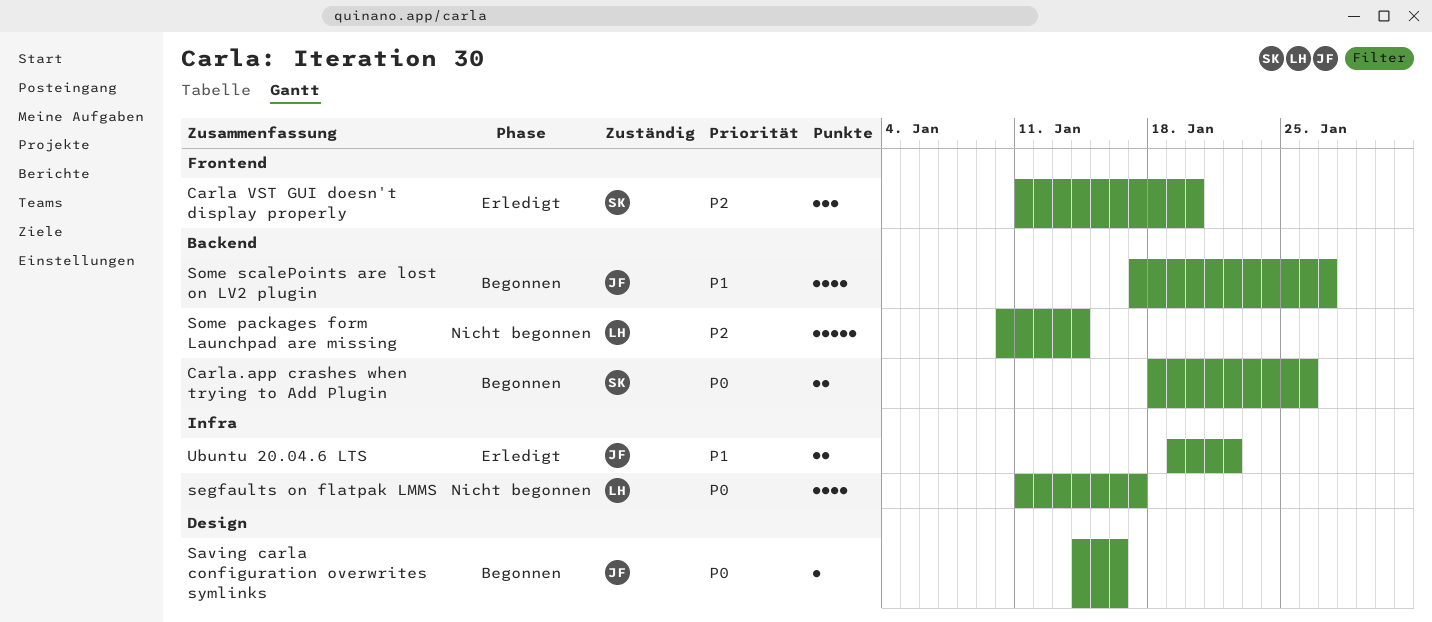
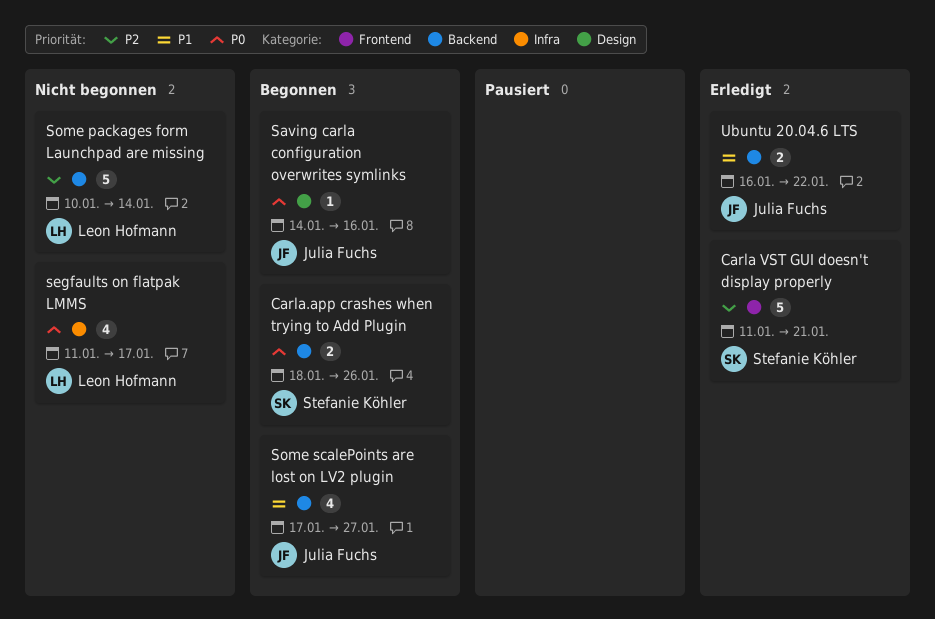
Carla VST GUI doesn't display properly, estimate: 3 -> 5
Carla VST GUI doesn't display properly, due: Jan 20 -> Jan 21
Ubuntu 20.04.6 LTS, label: Infra -> Backend
Ubuntu 20.04.6 LTS, start: Jan 19 -> Jan 16

